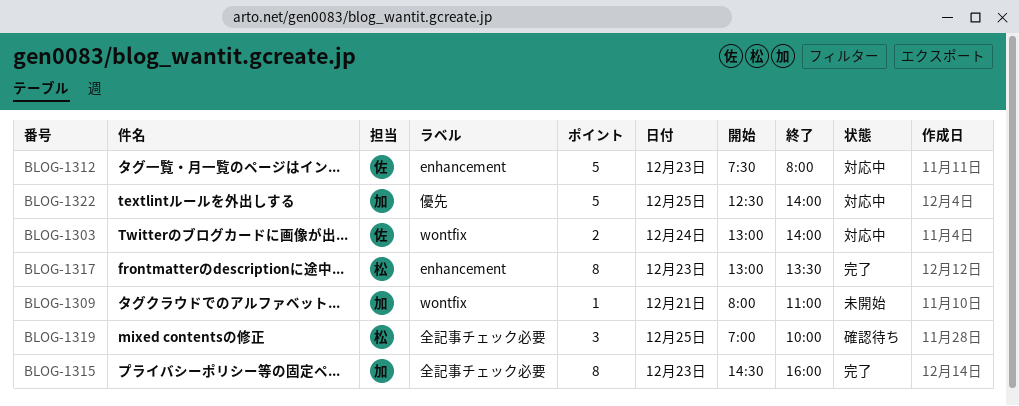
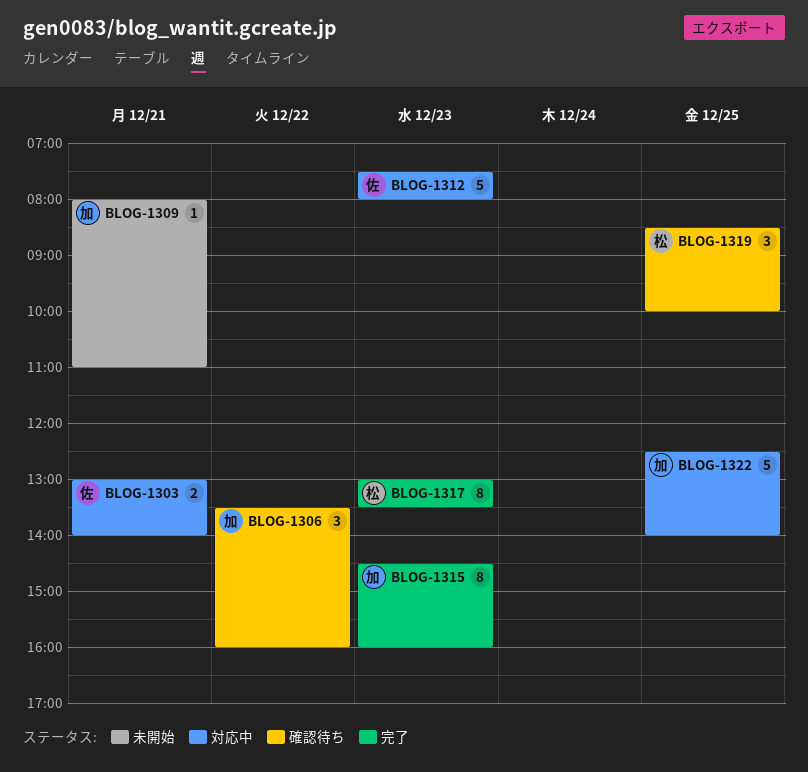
BLOG-1303, day: Dec 24 -> Dec 21
BLOG-1306: none -> present
BLOG-1319, begins: 07:00 -> 08:30

